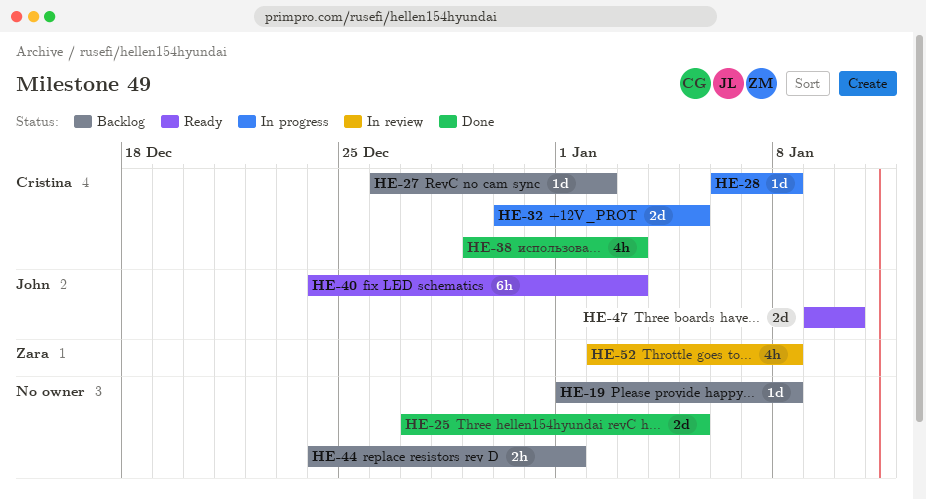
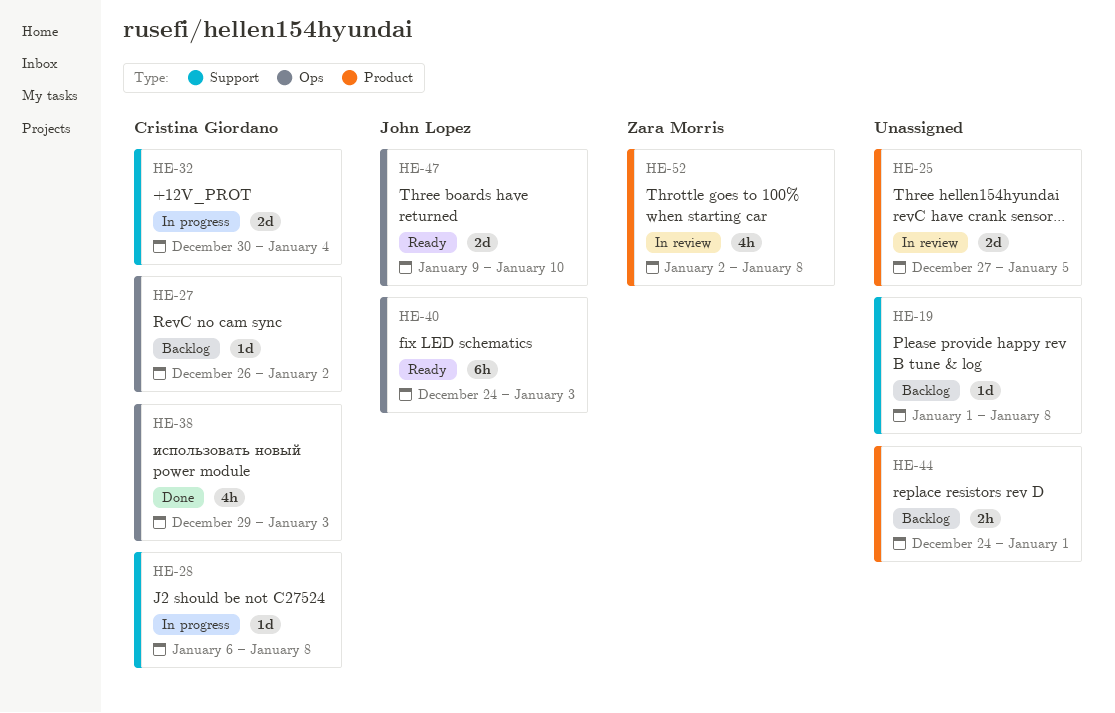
HE-25, status: Done -> In review
HE-32, due: Jan 5 -> Jan 4

